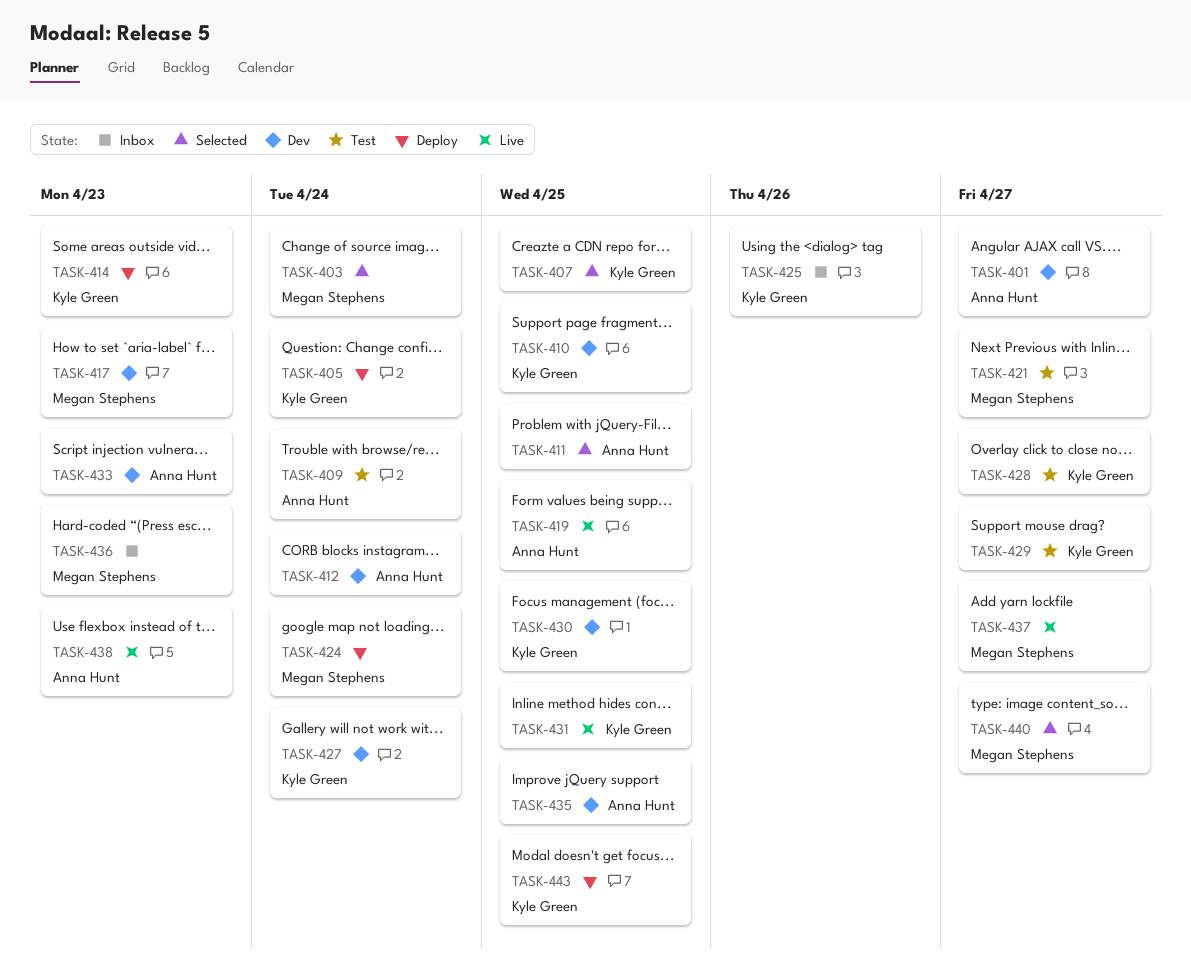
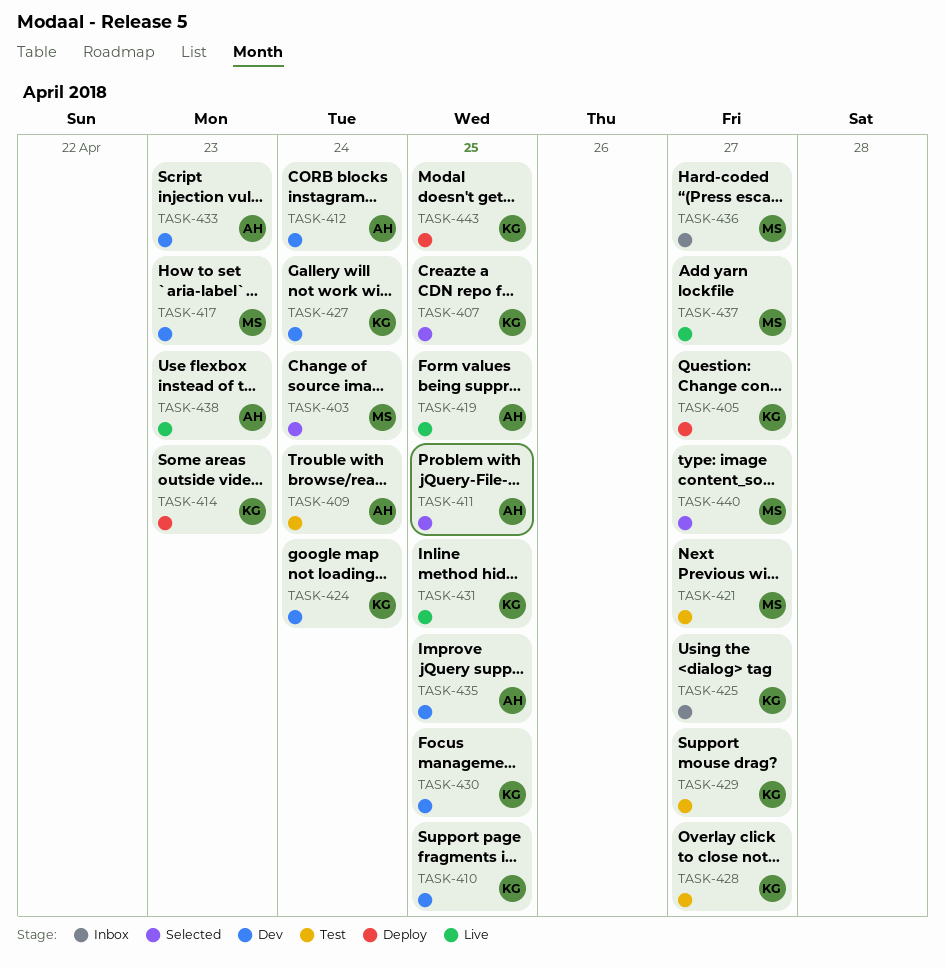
TASK-401: present -> none
TASK-405, due: Apr 24 -> Apr 27
TASK-424, status: Deploy -> Dev
TASK-424, owner: Megan Stephens -> Kyle Green
TASK-425, due: Apr 26 -> Apr 27
TASK-436, due: Apr 23 -> Apr 27

